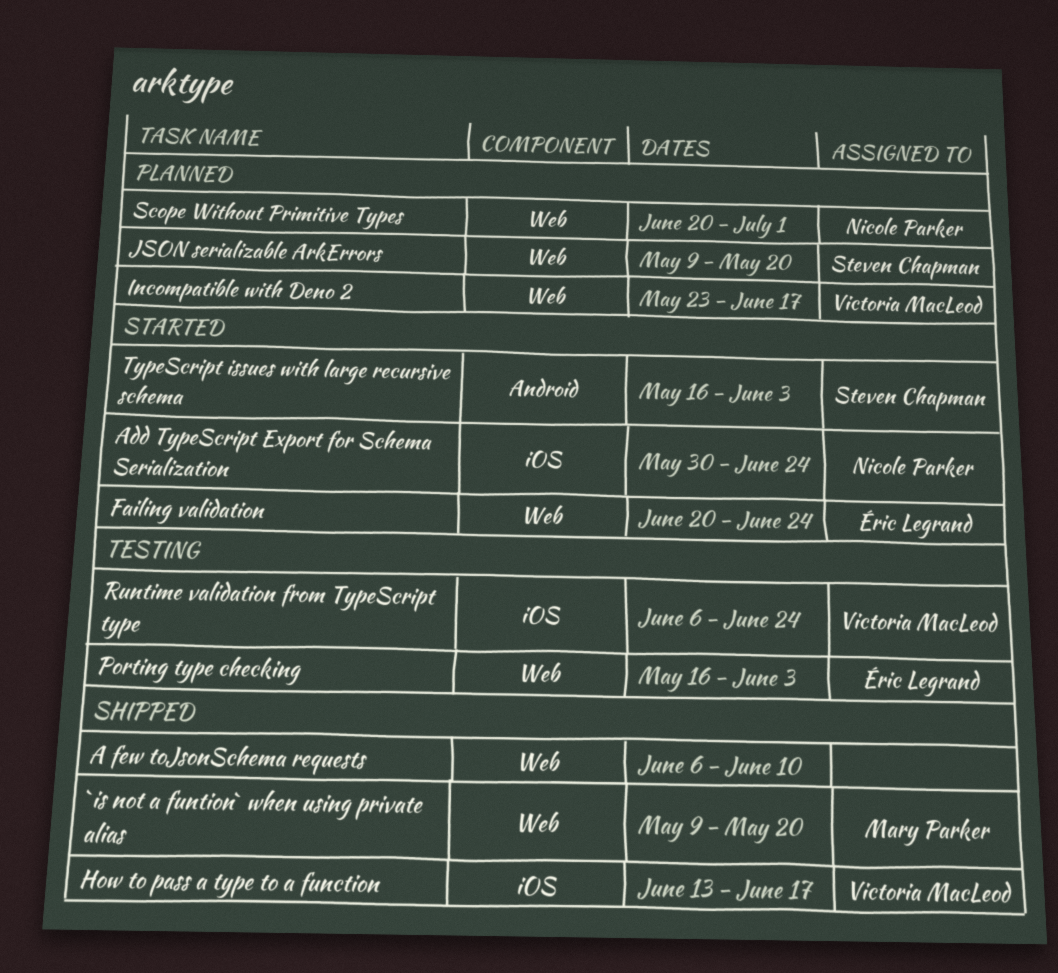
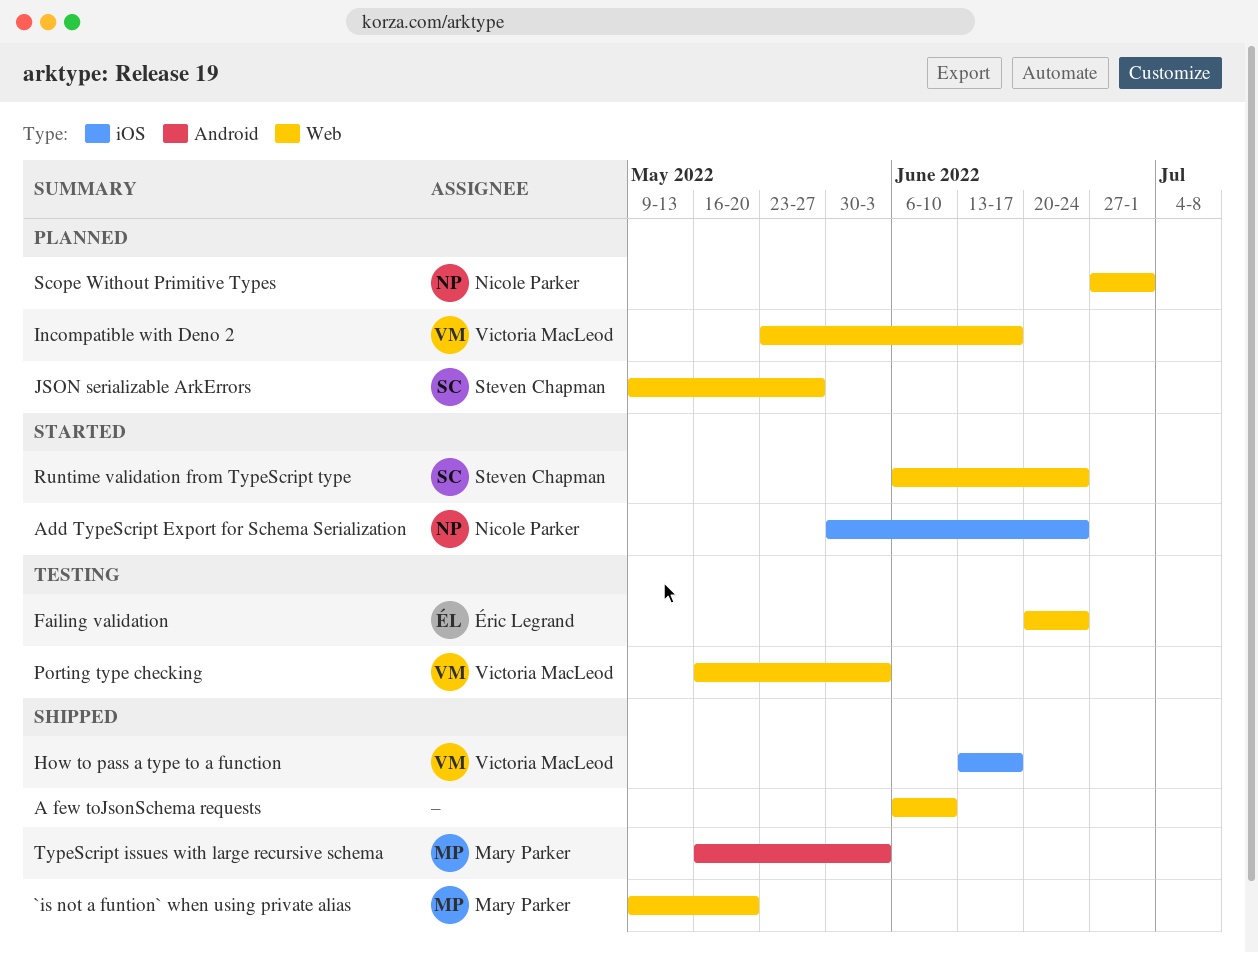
Failing validation, status: Started -> Testing
JSON serializable ArkErrors, due: May 20 -> May 27
Porting type checking, owner: Éric Legrand -> Victoria MacLeod
Runtime validation from TypeScript type, status: Testing -> Started
Runtime validation from TypeScript type, owner: Victoria MacLeod -> Steven Chapman
Runtime validation from TypeScript type, label: iOS -> Web
Scope Without Primitive Types, start: Jun 20 -> Jun 27
TypeScript issues with large recursive schema, status: Started -> Shipped
TypeScript issues with large recursive schema, owner: Steven Chapman -> Mary Parker

